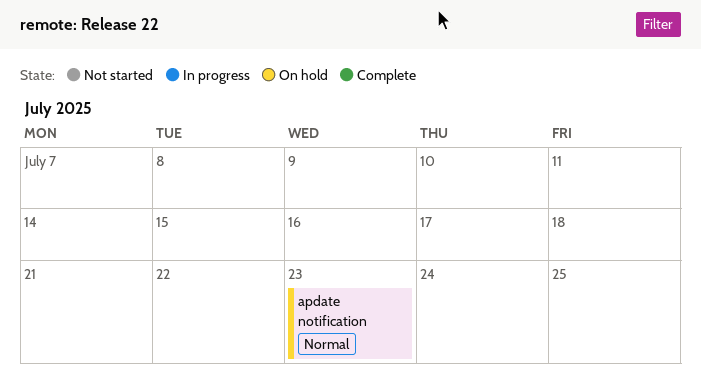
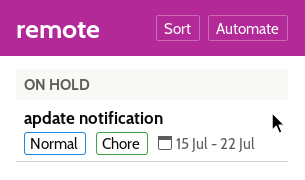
apdate notification, due: Jul 23 -> Jul 22

